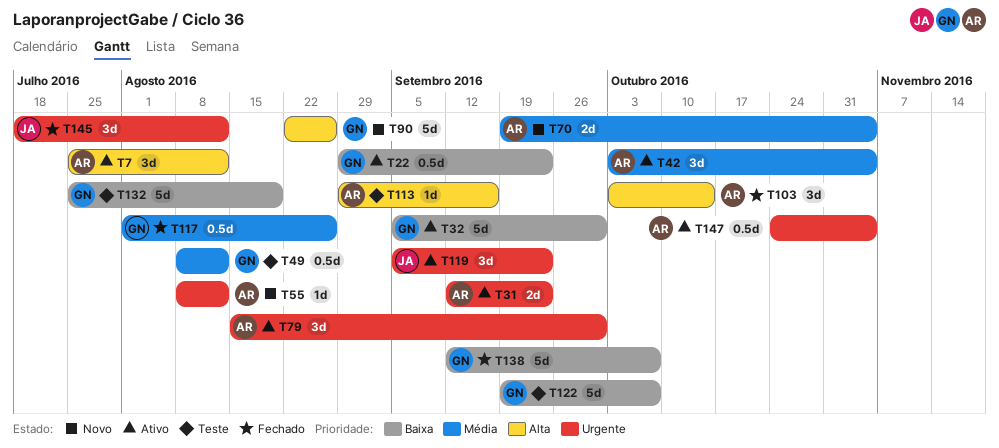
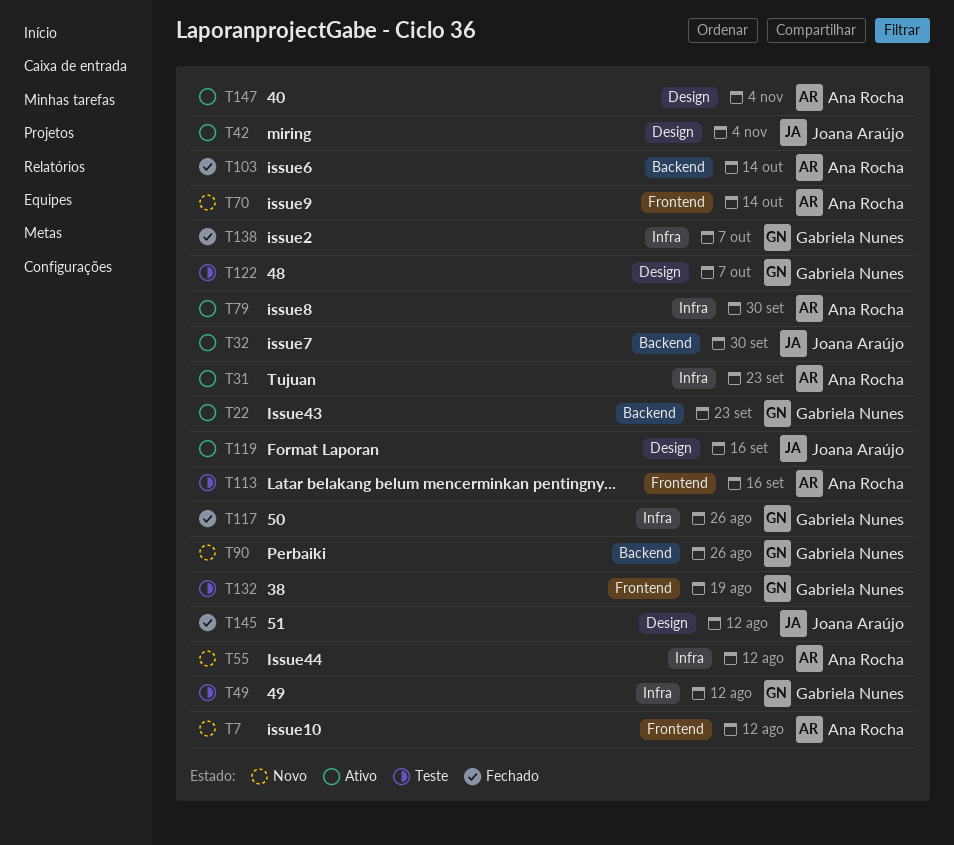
T7, status: Ativo -> Novo
T32, owner: Gabriela Nunes -> Joana Araújo
T42, owner: Ana Rocha -> Joana Araújo
T70, due: Nov 4 -> Oct 14
T119, due: Sep 23 -> Sep 16

